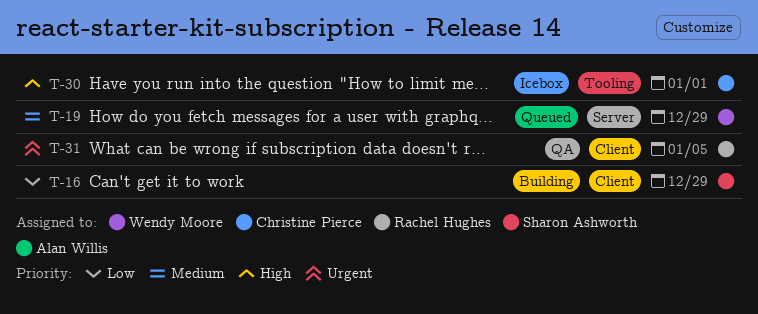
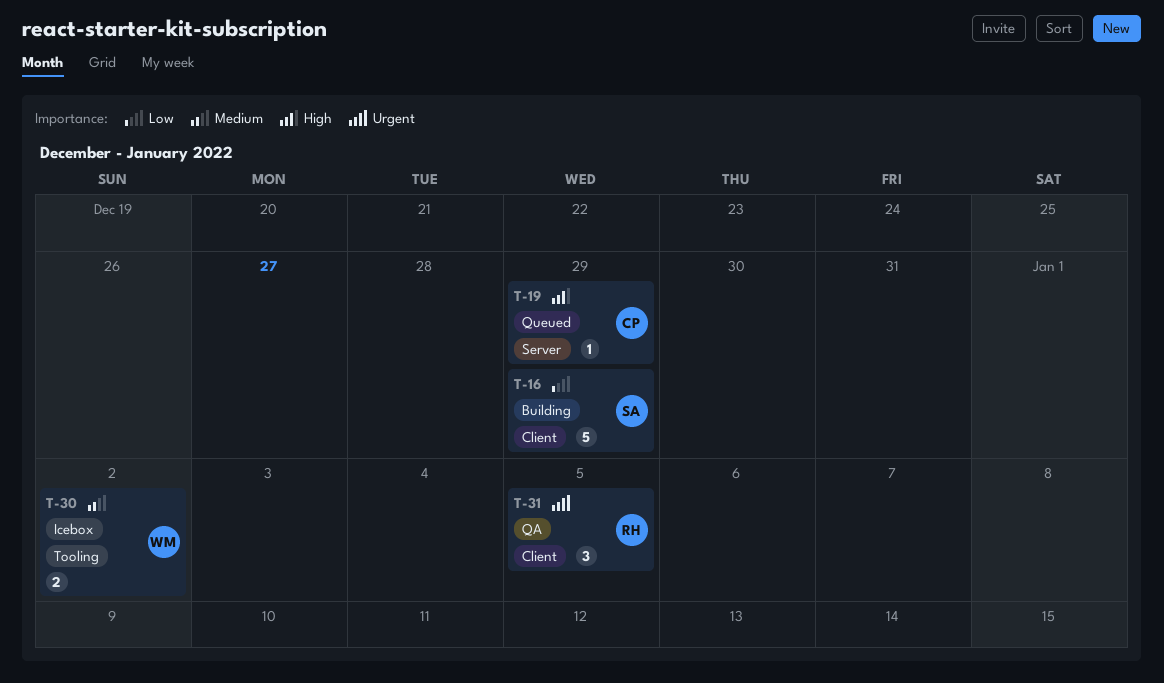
T-19, owner: Wendy Moore -> Christine Pierce
T-19, priority: Medium -> High
T-30, owner: Christine Pierce -> Wendy Moore
T-30, priority: High -> Medium
T-30, due: Jan 1 -> Jan 2

